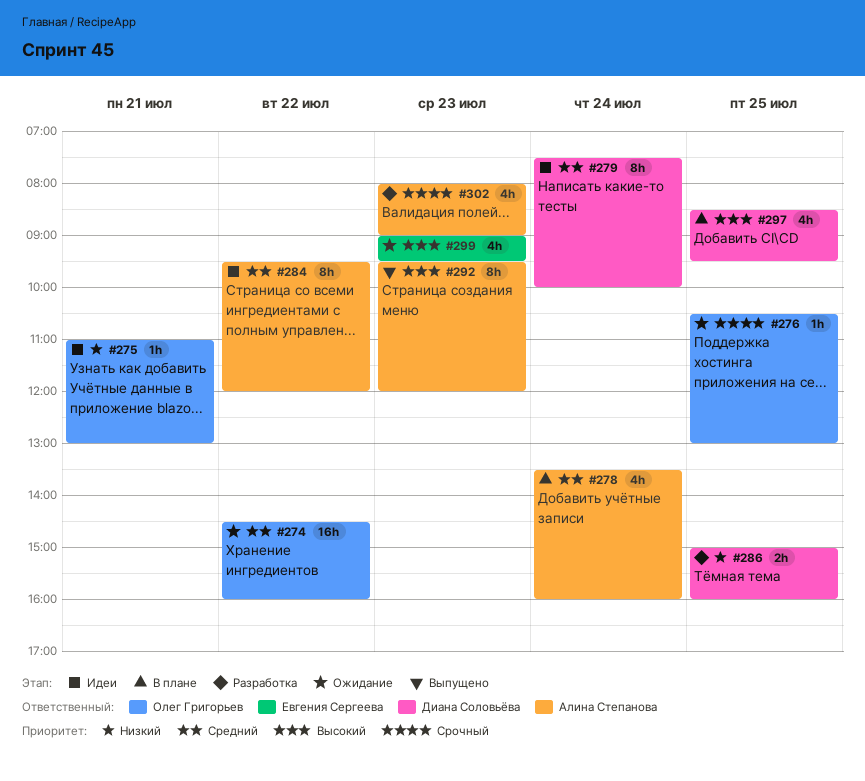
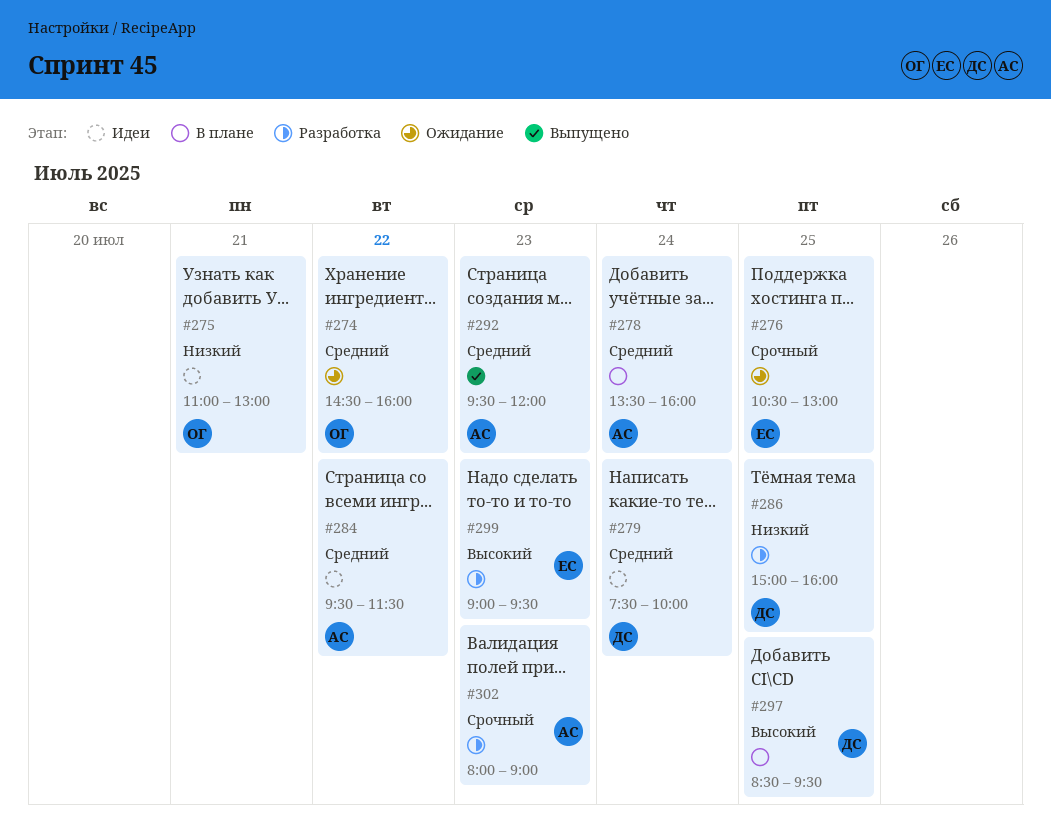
#276, owner: Олег Григорьев -> Евгения Сергеева
#284, ends: 12:00 -> 11:30
#292, priority: Высокий -> Средний
#299, status: Ожидание -> Разработка

